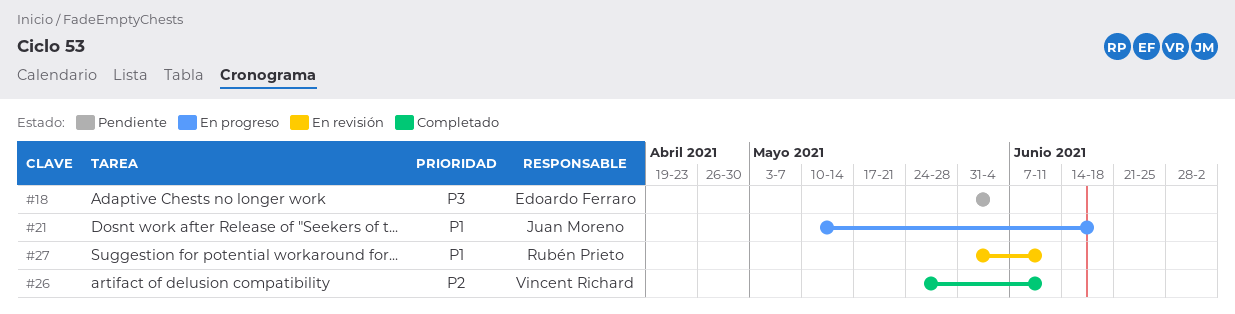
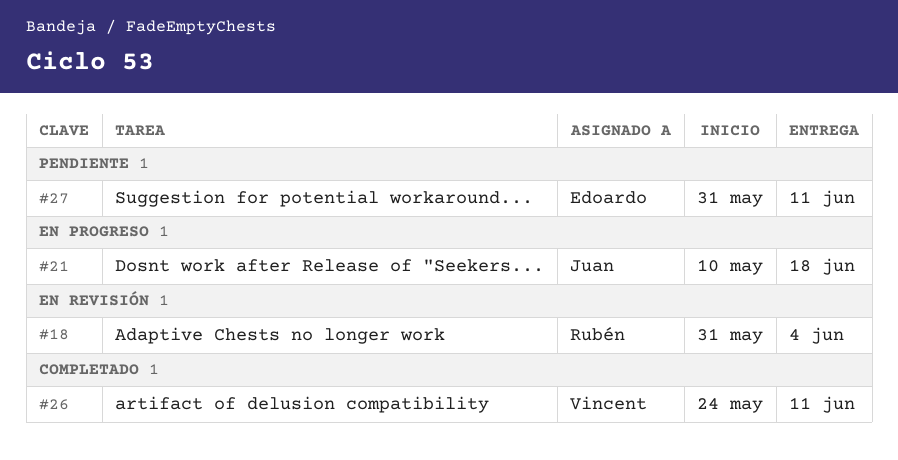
#18, status: Pendiente -> En revisión
#18, owner: Edoardo Ferraro -> Rubén Prieto
#27, status: En revisión -> Pendiente
#27, owner: Rubén Prieto -> Edoardo Ferraro

